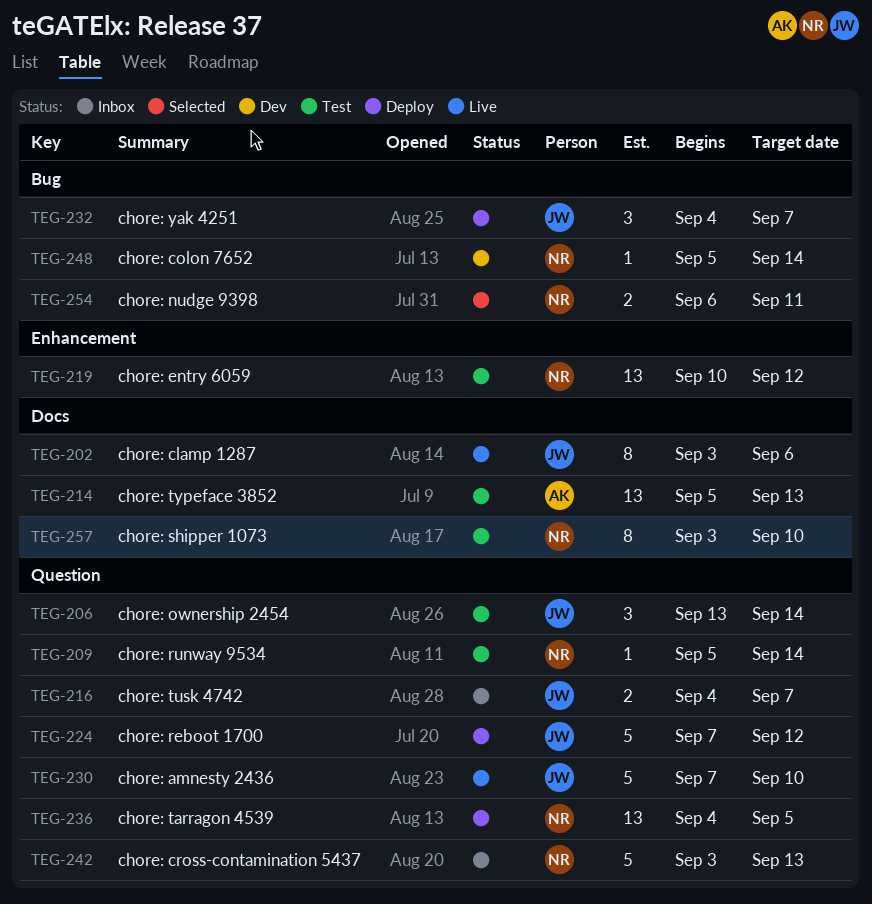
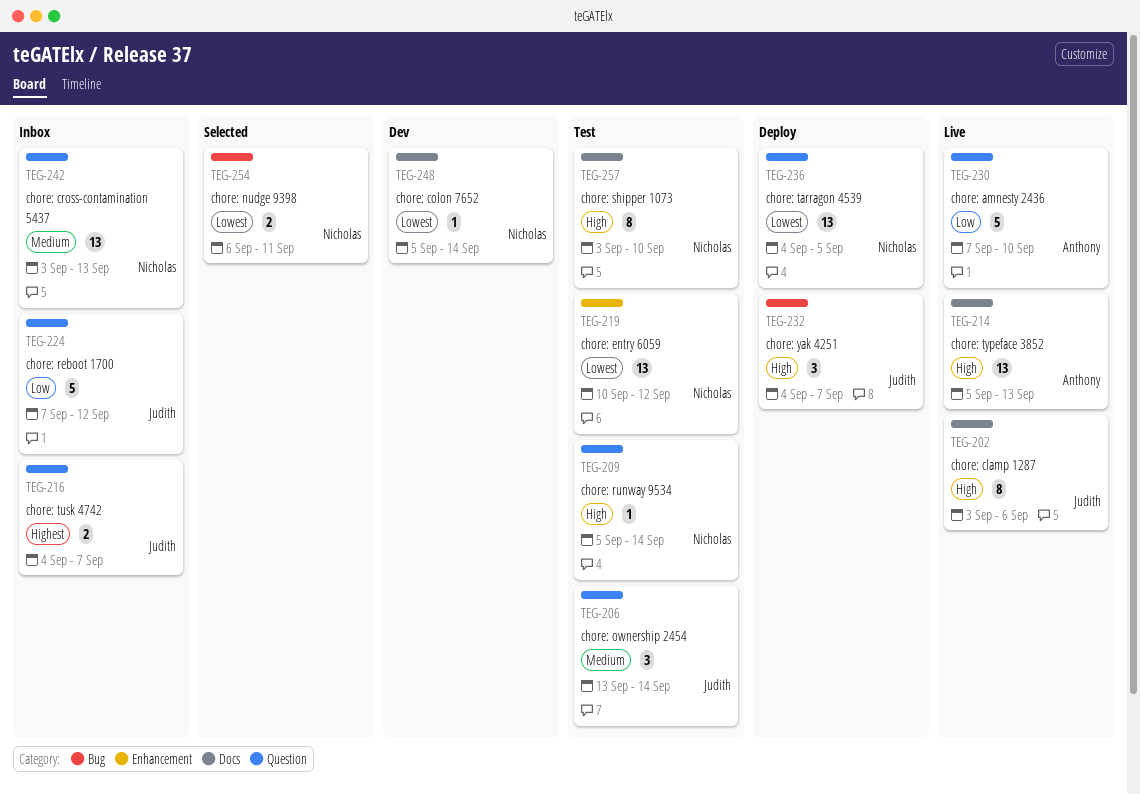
TEG-214, status: Test -> Live
TEG-224, status: Deploy -> Inbox
TEG-230, owner: Judith -> Anthony
TEG-242, estimate: 5 -> 13
TEG-248, label: Bug -> Docs

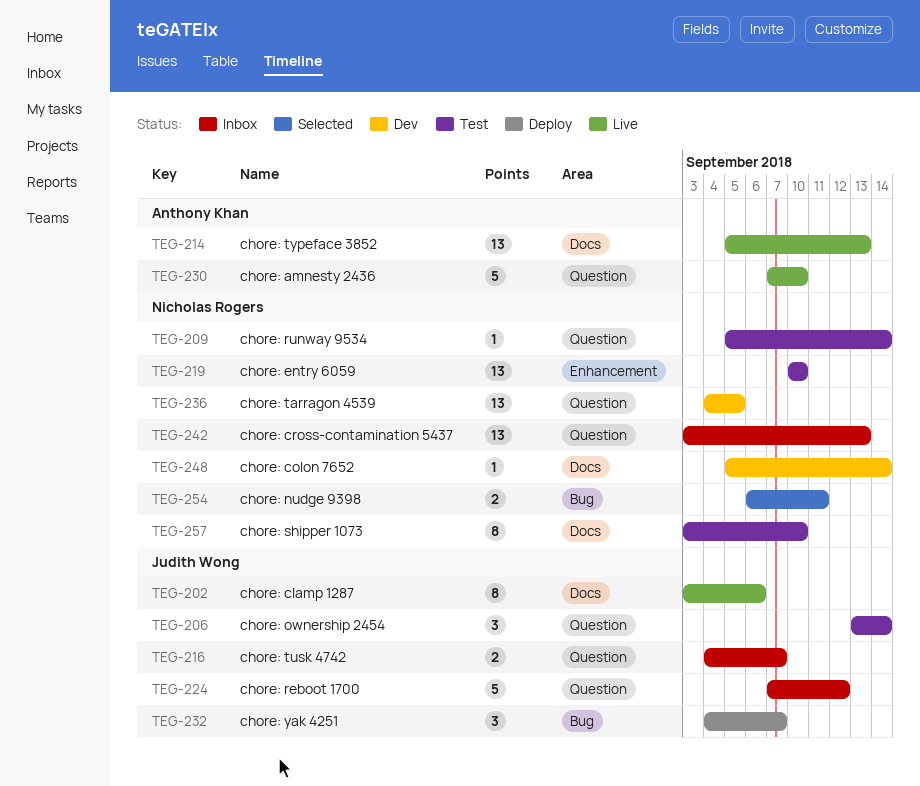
TEG-219, due: Sep 12 -> Sep 10
TEG-236, status: Deploy -> Dev

